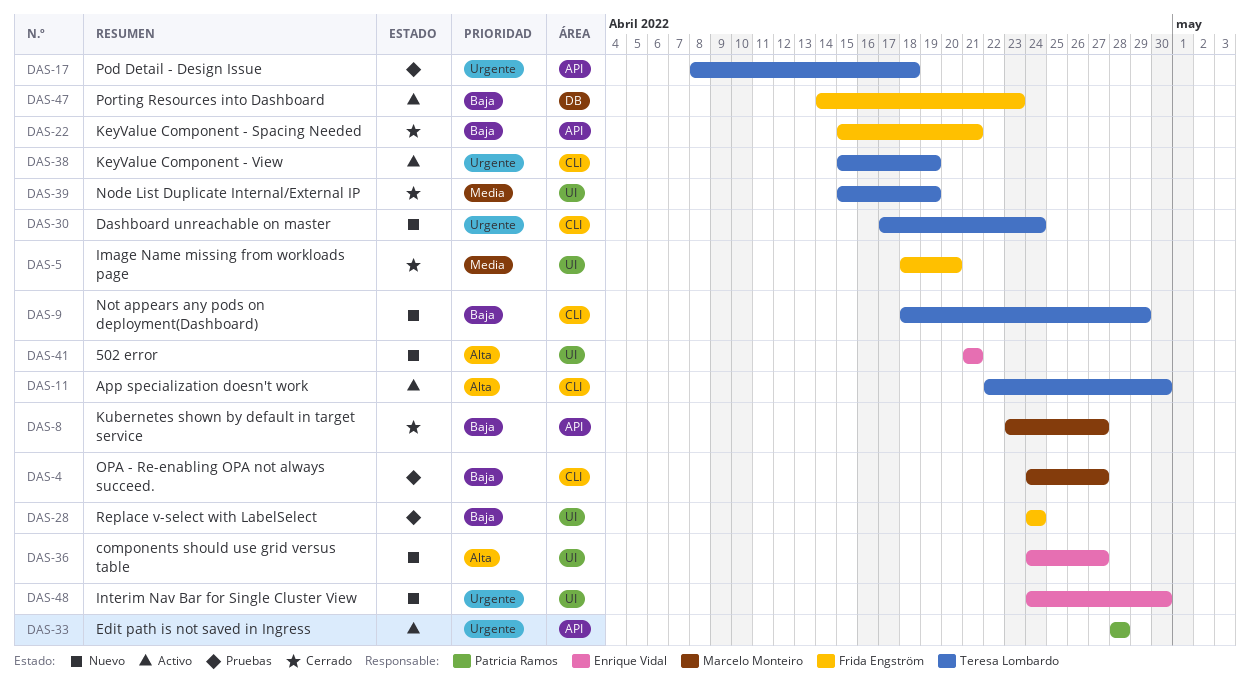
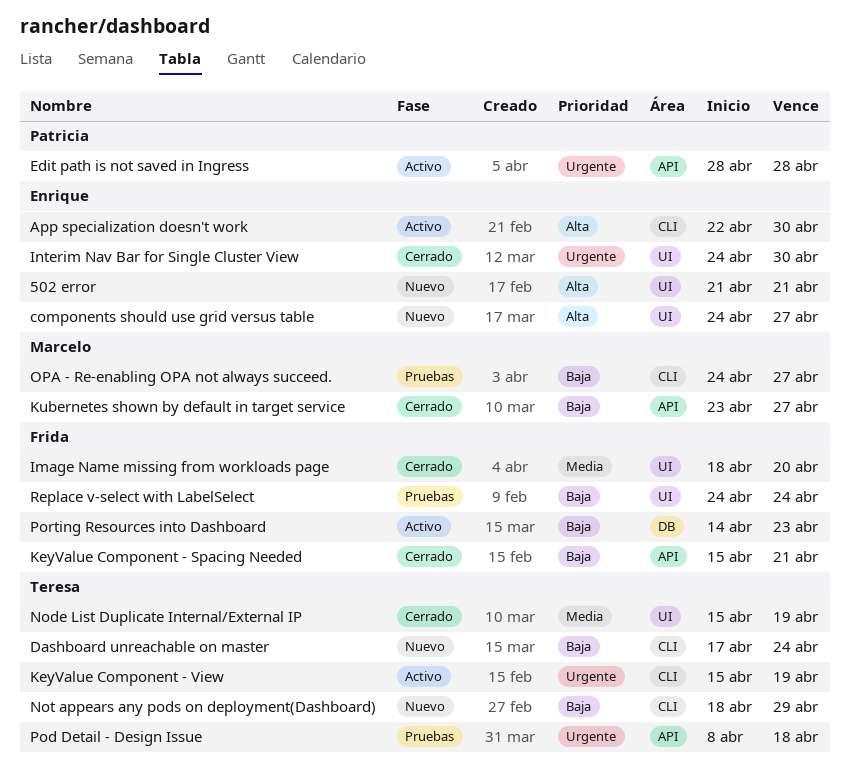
App specialization doesn't work, owner: Teresa Lombardo -> Enrique Vidal
Dashboard unreachable on master, priority: Urgente -> Baja
Interim Nav Bar for Single Cluster View, status: Nuevo -> Cerrado

